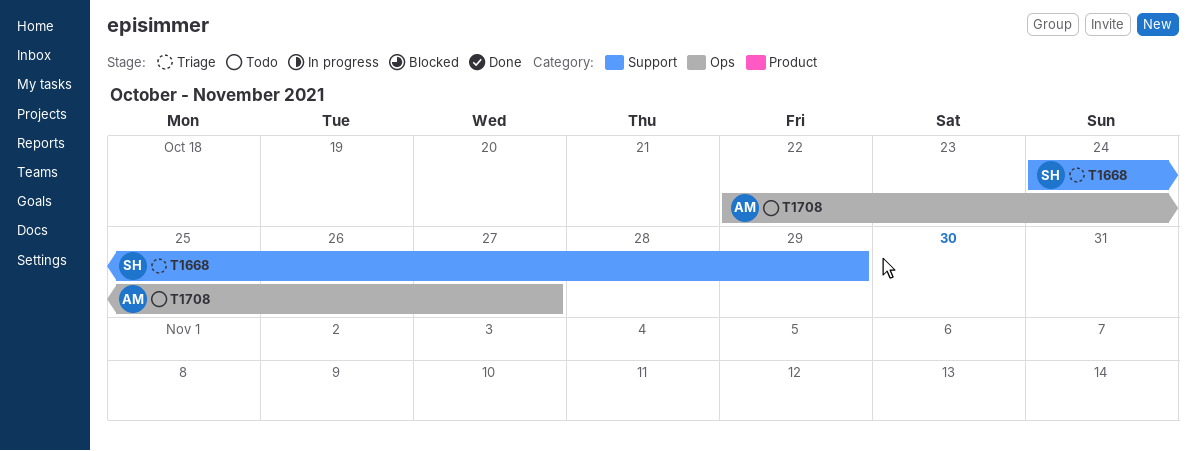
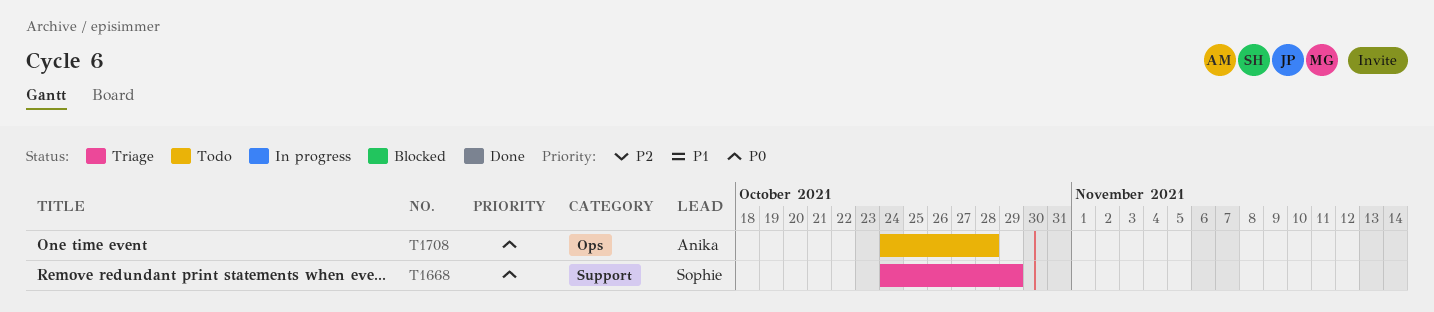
T1708, start: Oct 22 -> Oct 24
T1708, due: Oct 27 -> Oct 28

